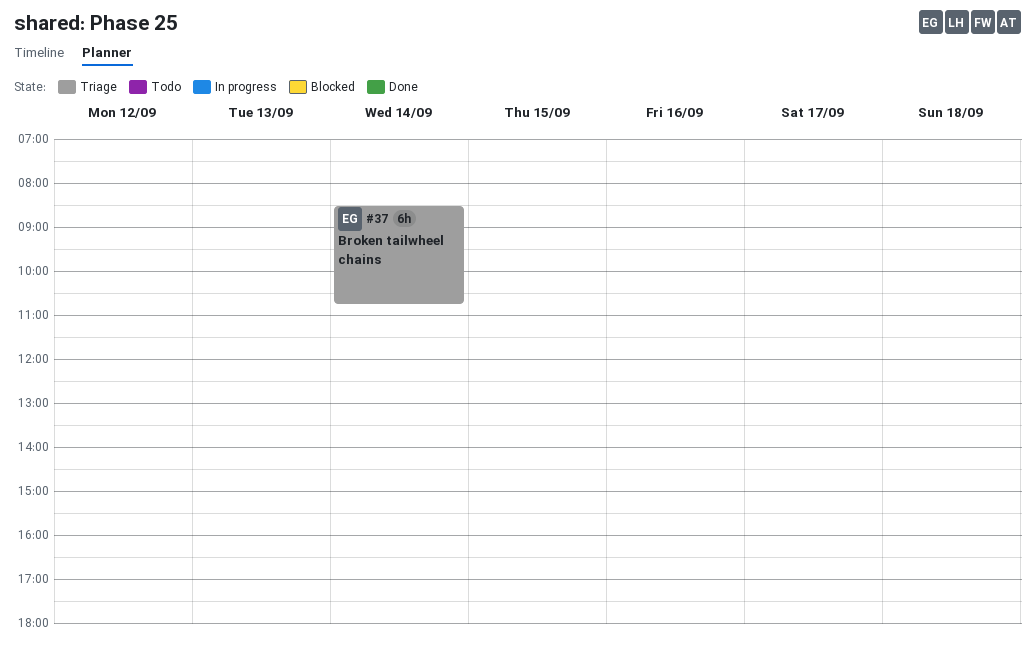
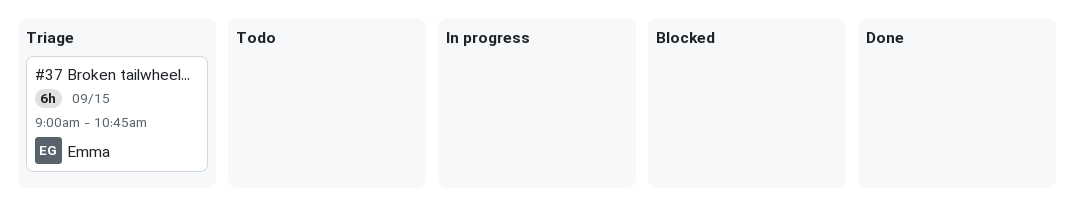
#37, day: Sep 14 -> Sep 15
#37, begins: 08:30 -> 09:00

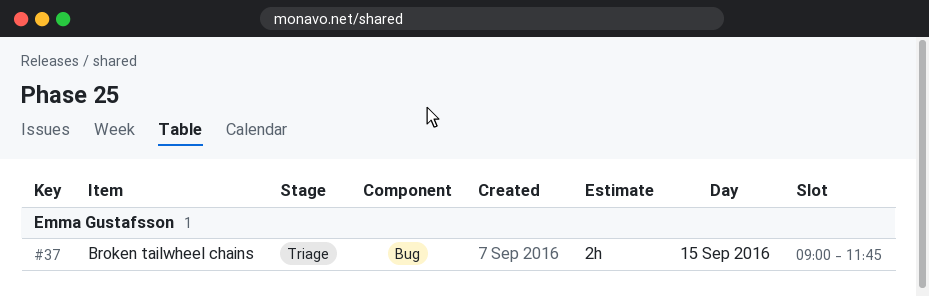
#37, estimate: 6h -> 2h
#37, ends: 10:45 -> 11:45

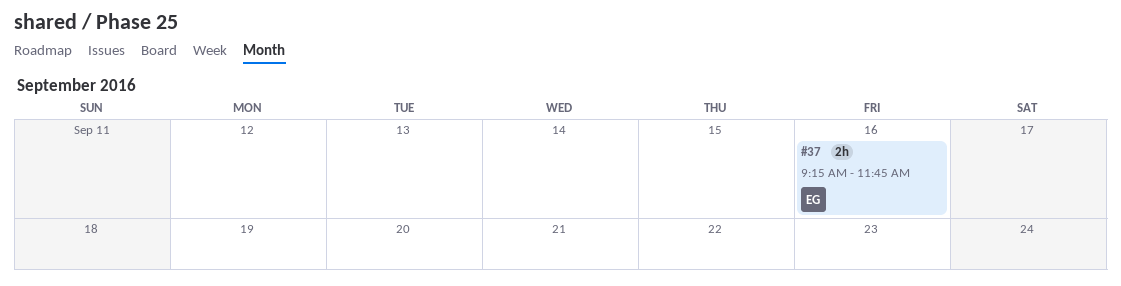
#37, day: Sep 15 -> Sep 16
#37, begins: 09:00 -> 09:15

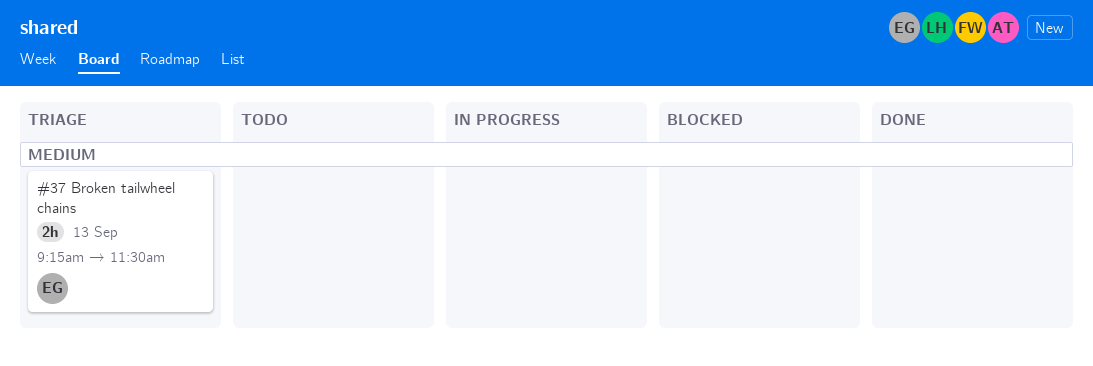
#37, day: Sep 16 -> Sep 13
#37, ends: 11:45 -> 11:30

